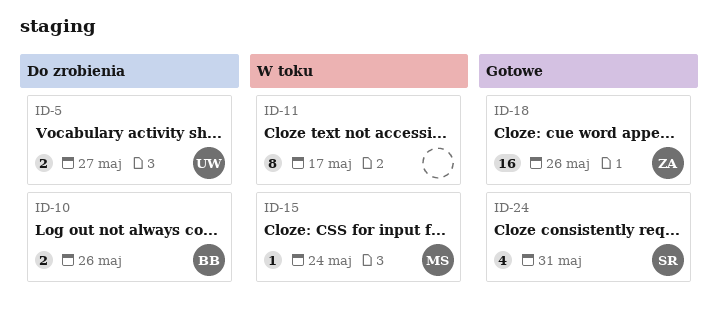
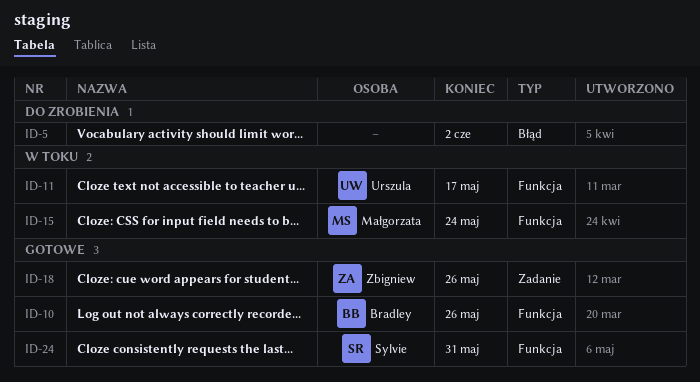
ID-5, owner: Urszula -> none
ID-5, due: May 27 -> Jun 2
ID-10, status: Do zrobienia -> Gotowe
ID-11, owner: none -> Urszula

